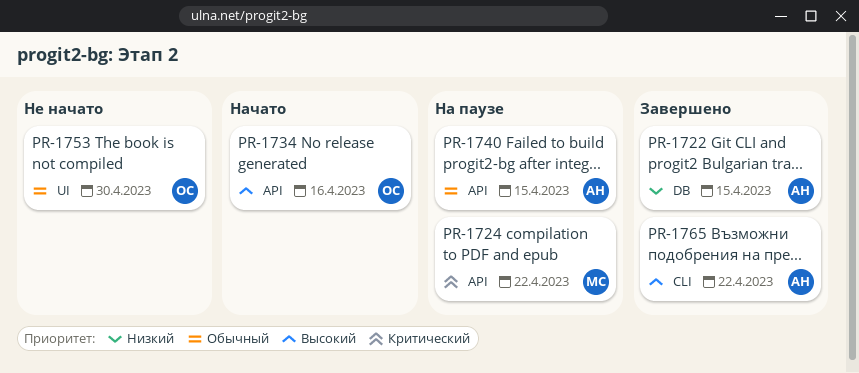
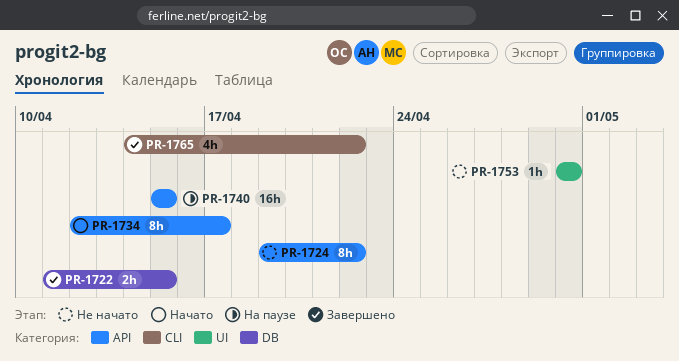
PR-1724, status: На паузе -> Не начато
PR-1734, due: Apr 16 -> Apr 17

